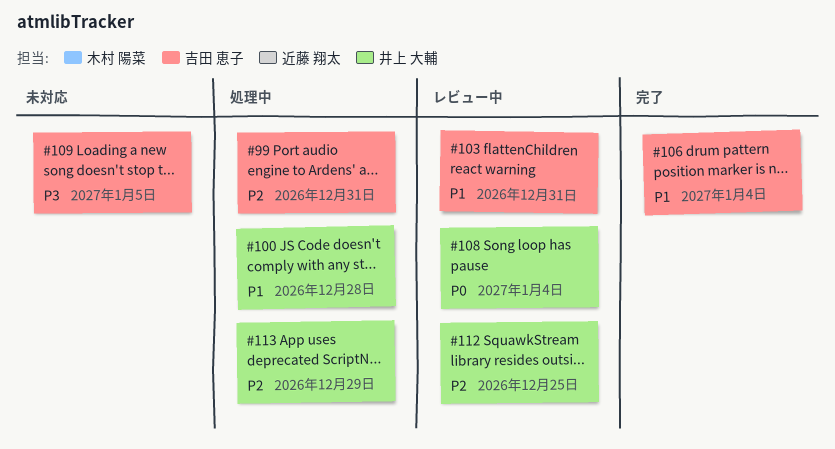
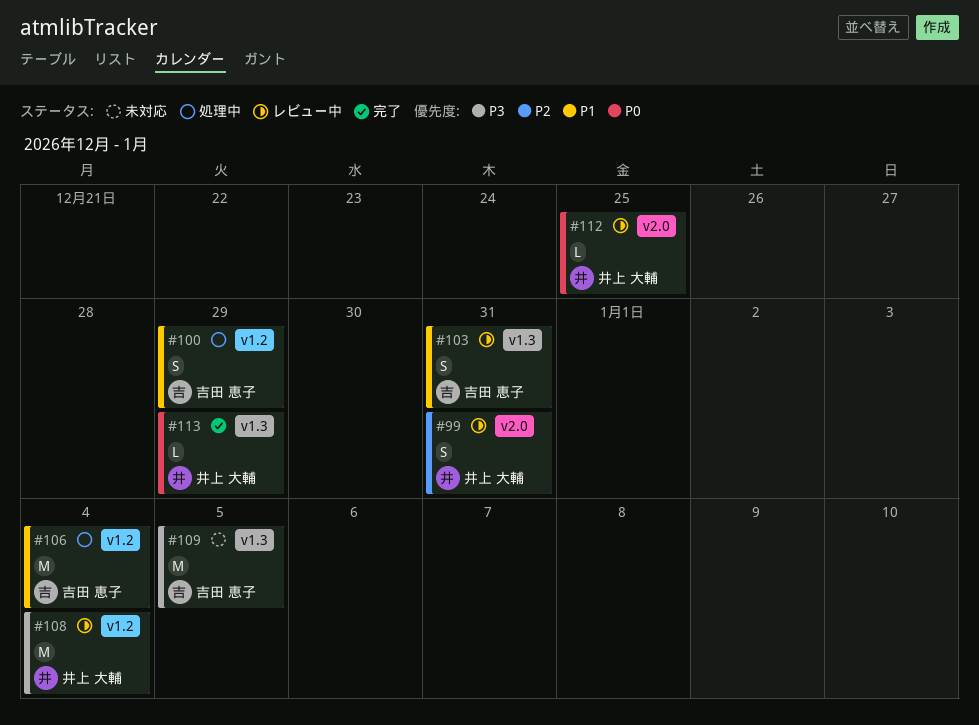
#99, status: 処理中 -> レビュー中
#99, owner: 吉田 恵子 -> 井上 大輔
#100, owner: 井上 大輔 -> 吉田 恵子
#100, due: Dec 28 -> Dec 29
#106, status: 完了 -> 処理中
#108, priority: P0 -> P3
#112, priority: P2 -> P0
#113, status: 処理中 -> 完了
#113, priority: P2 -> P0

